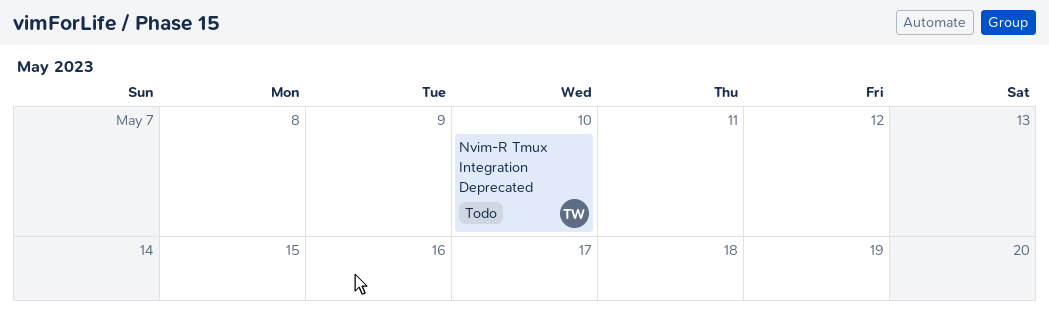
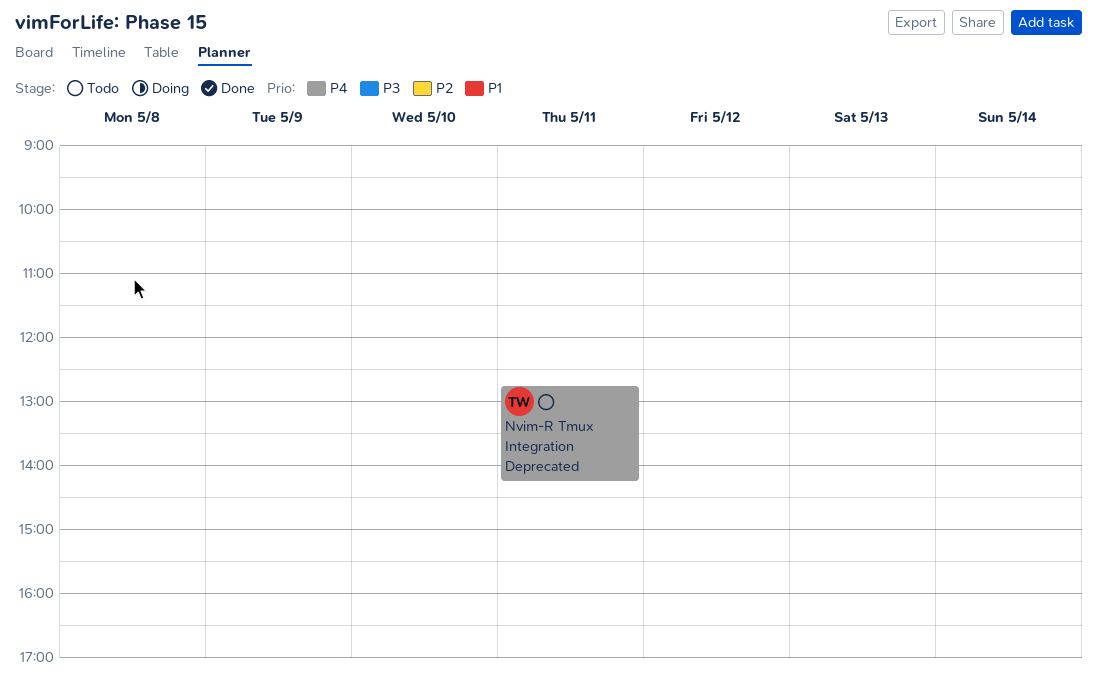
Nvim-R Tmux Integration Deprecated, day: May 10 -> May 11

